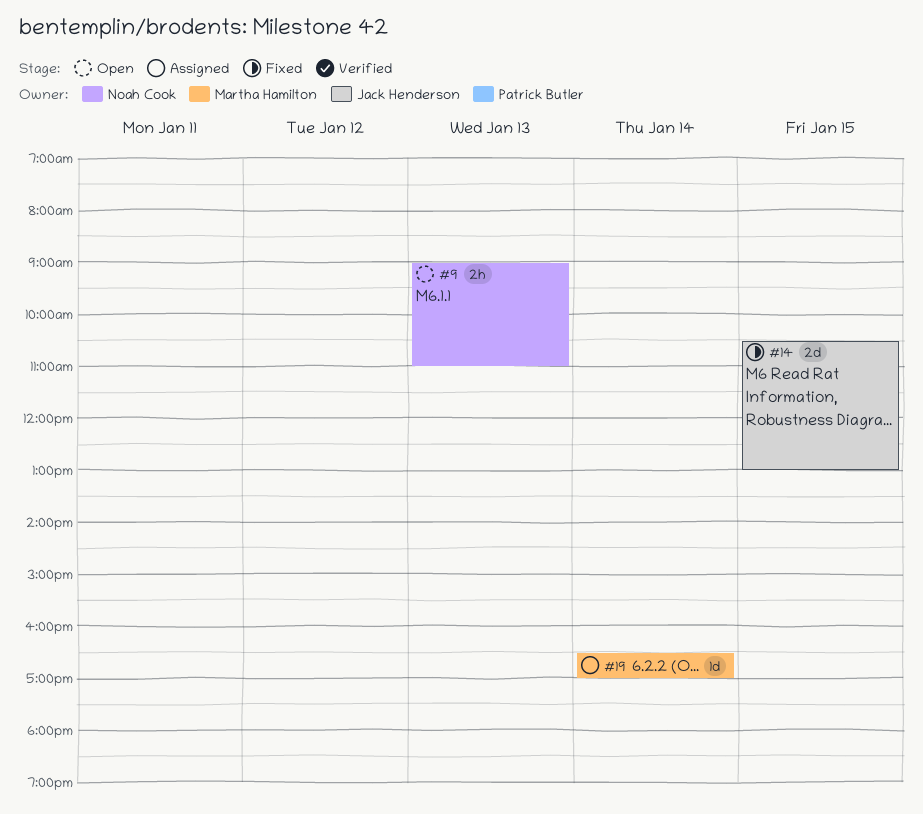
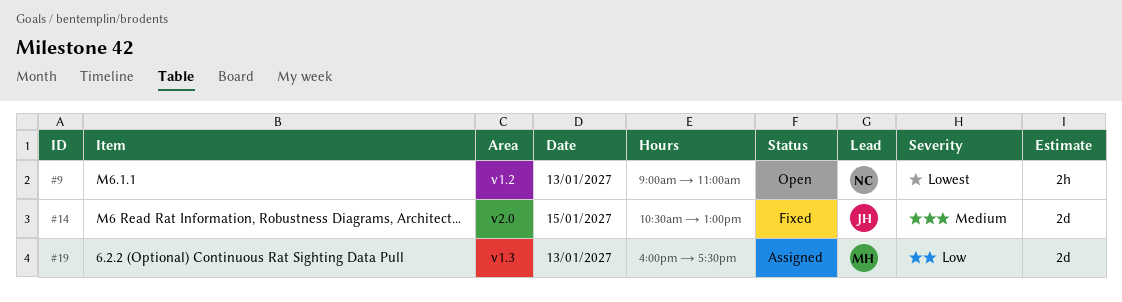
#19, estimate: 1d -> 2d
#19, day: Jan 14 -> Jan 13
#19, begins: 16:30 -> 16:00
#19, ends: 17:00 -> 17:30

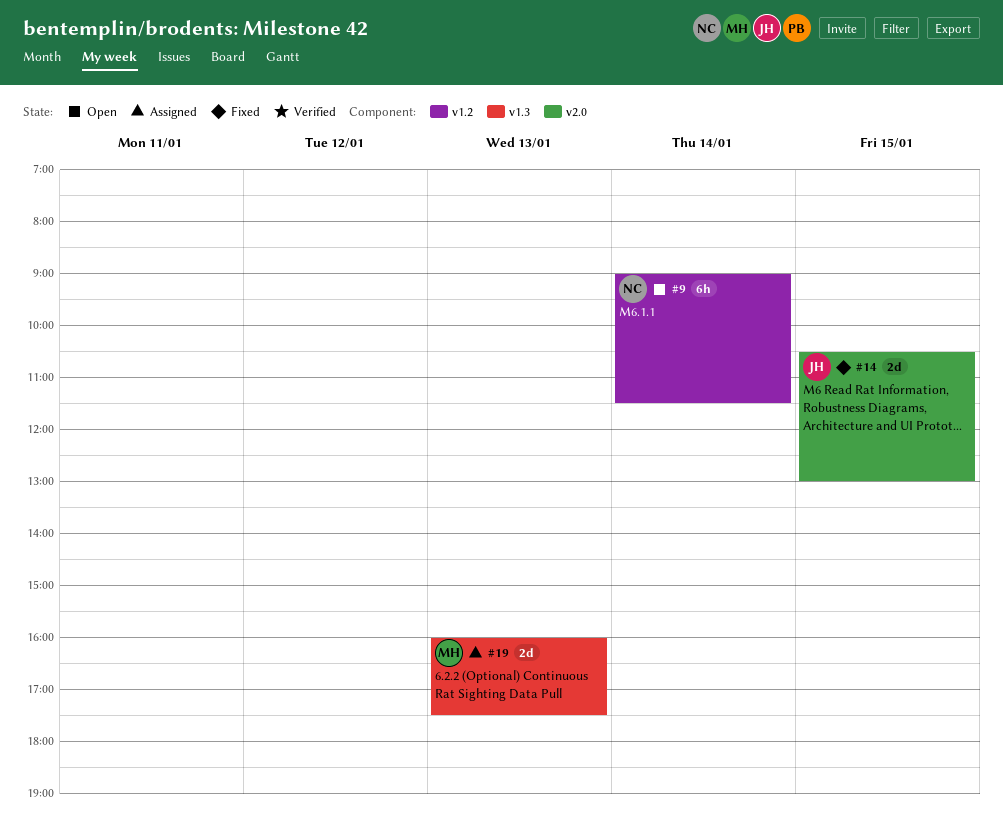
#9, estimate: 2h -> 6h
#9, day: Jan 13 -> Jan 14
#9, ends: 11:00 -> 11:30

